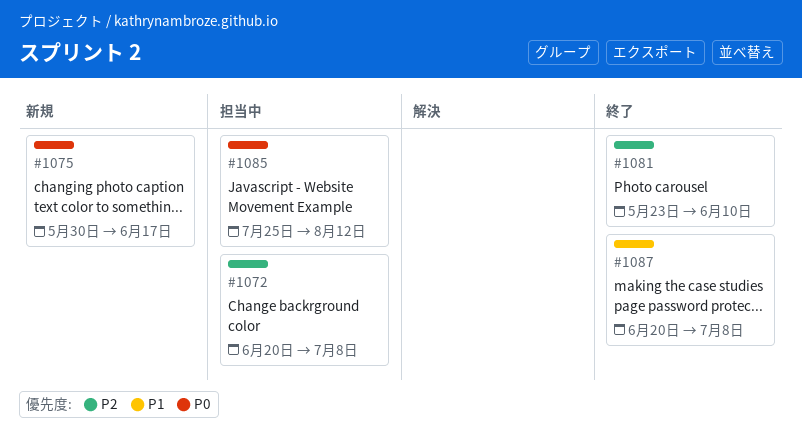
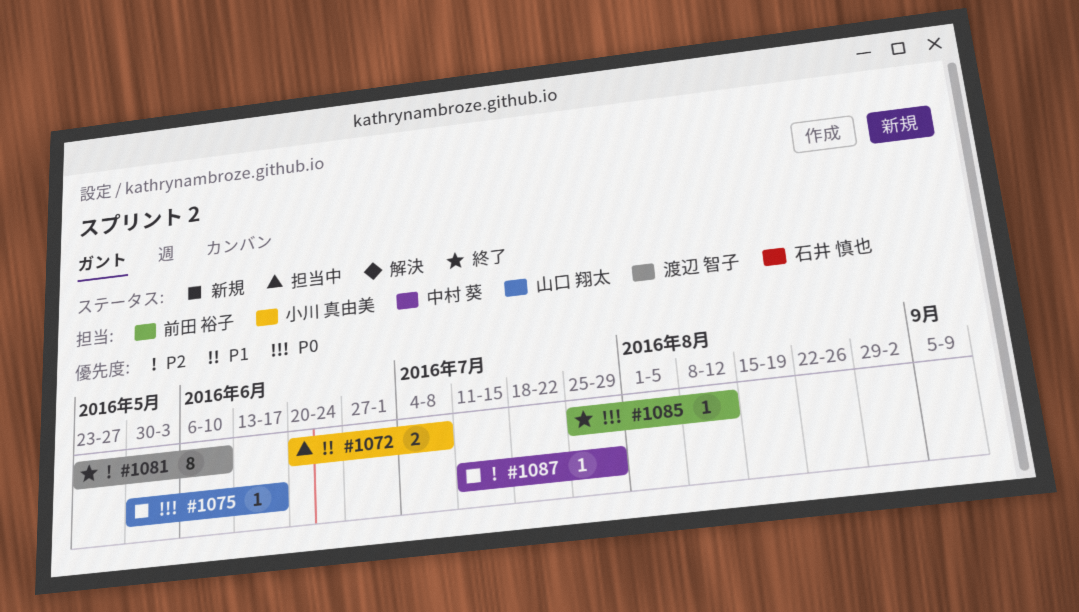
#1072, priority: P2 -> P1
#1085, status: 担当中 -> 終了
#1087, status: 終了 -> 新規
#1087, priority: P1 -> P2
#1087, start: Jun 20 -> Jul 11
#1087, due: Jul 8 -> Jul 29

